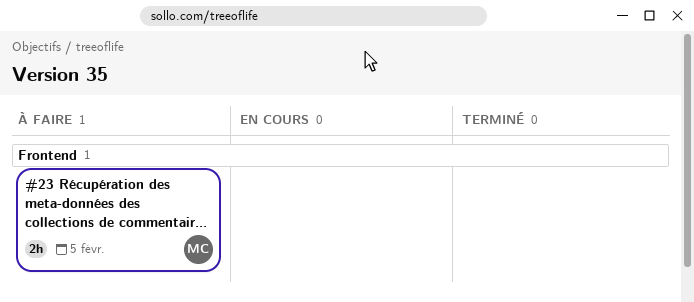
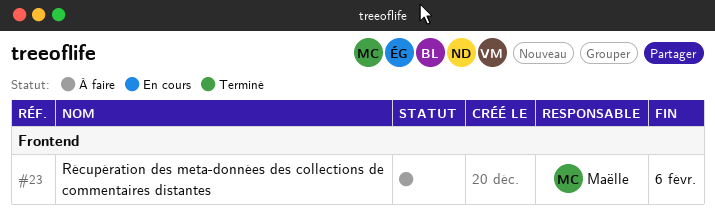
#23, due: Feb 5 -> Feb 6

